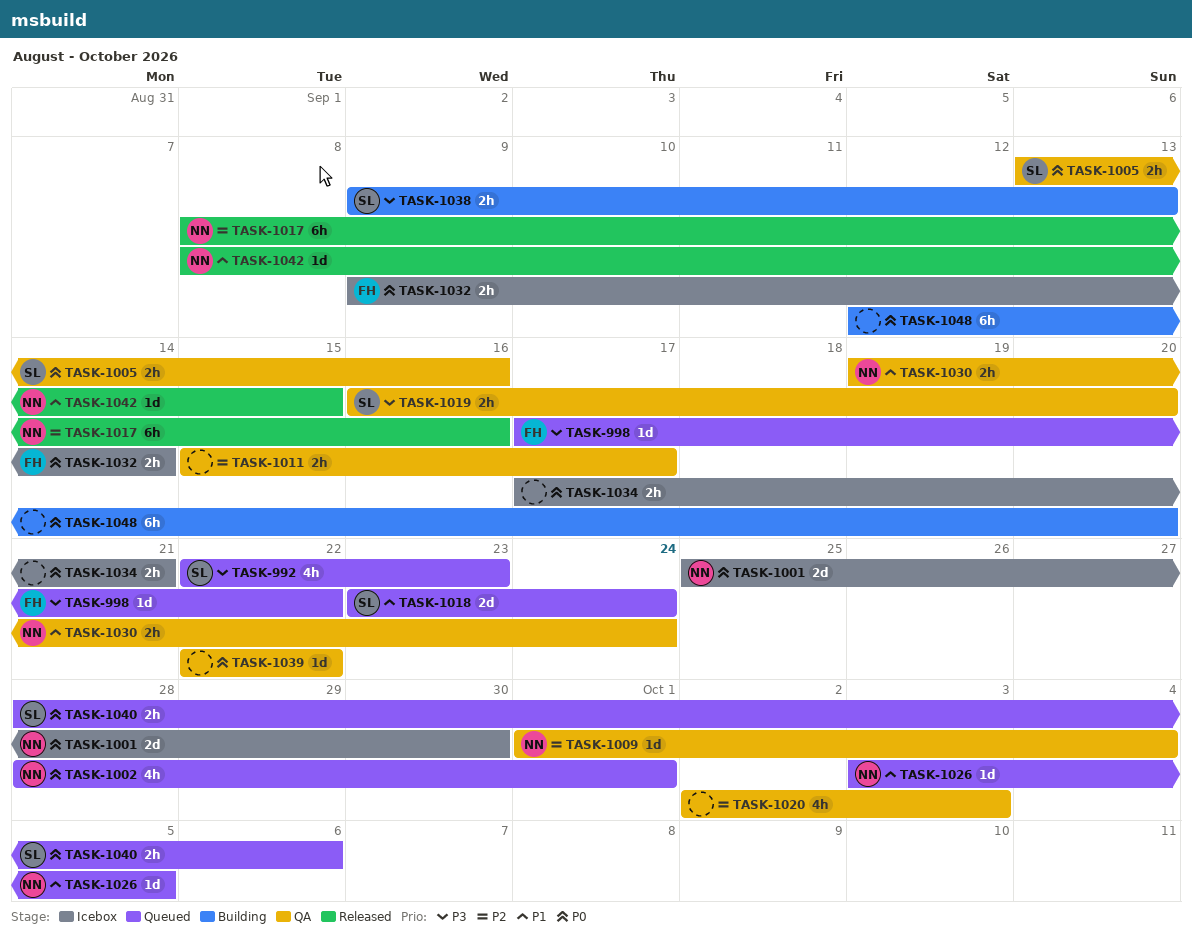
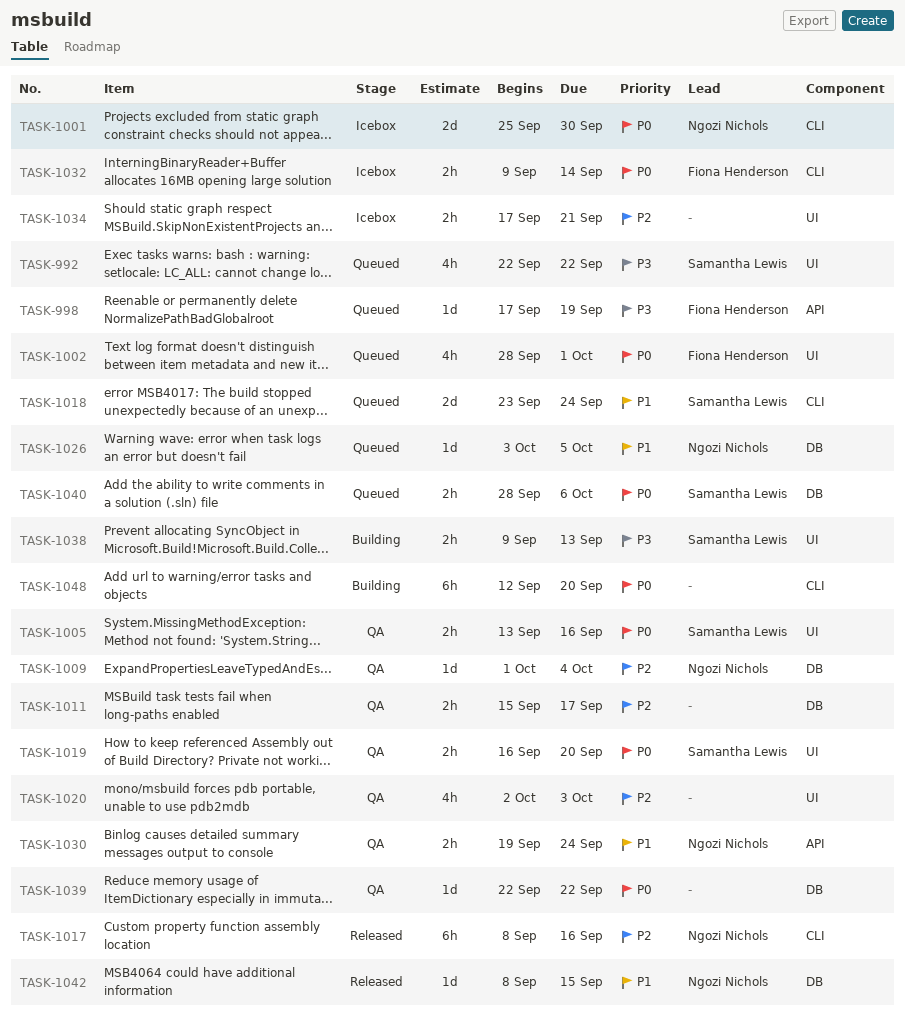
TASK-992, due: Sep 23 -> Sep 22
TASK-998, due: Sep 22 -> Sep 19
TASK-1002, owner: Ngozi Nichols -> Fiona Henderson
TASK-1019, priority: P3 -> P0
TASK-1034, priority: P0 -> P2

